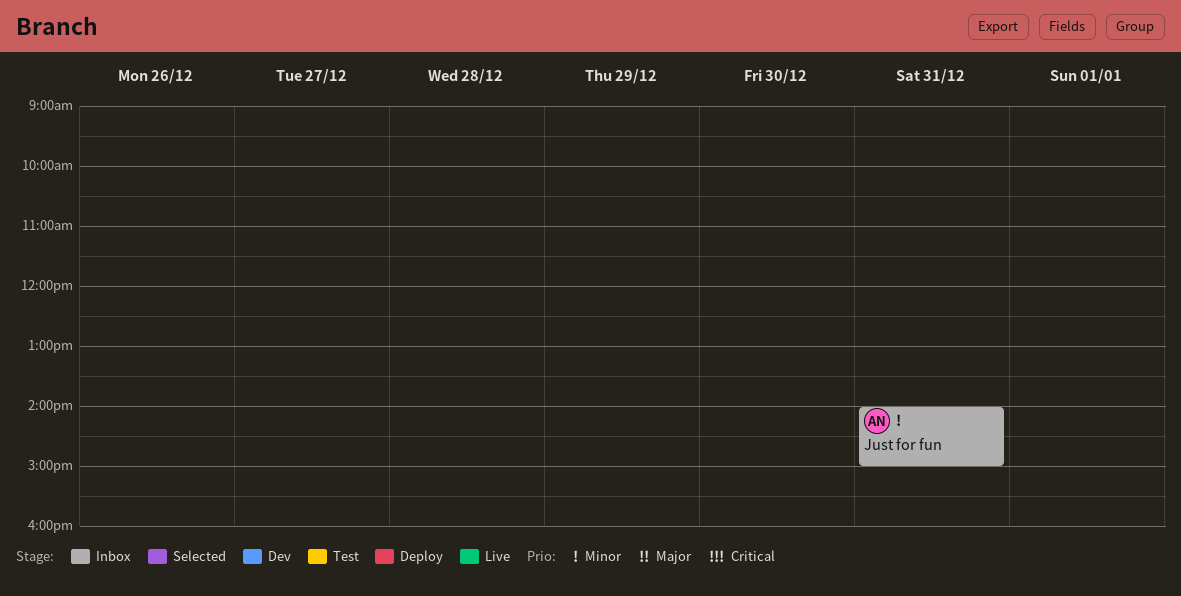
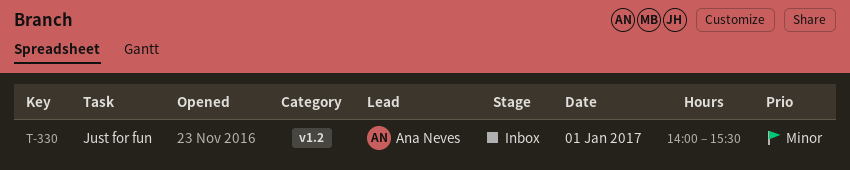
Just for fun, day: Dec 31 -> Jan 1
Just for fun, ends: 15:00 -> 15:30

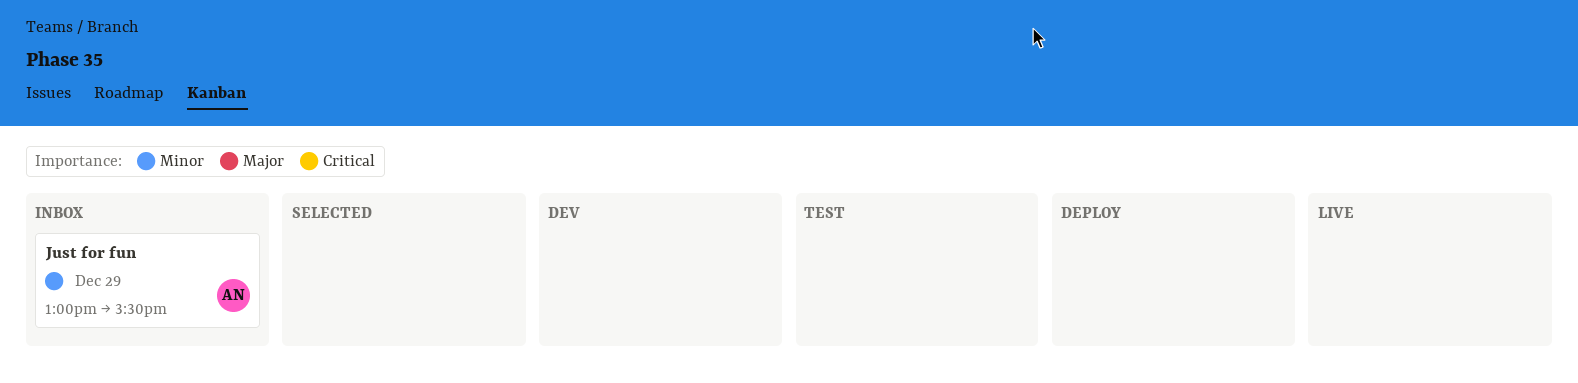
Just for fun, day: Jan 1 -> Dec 29
Just for fun, begins: 14:00 -> 13:00

